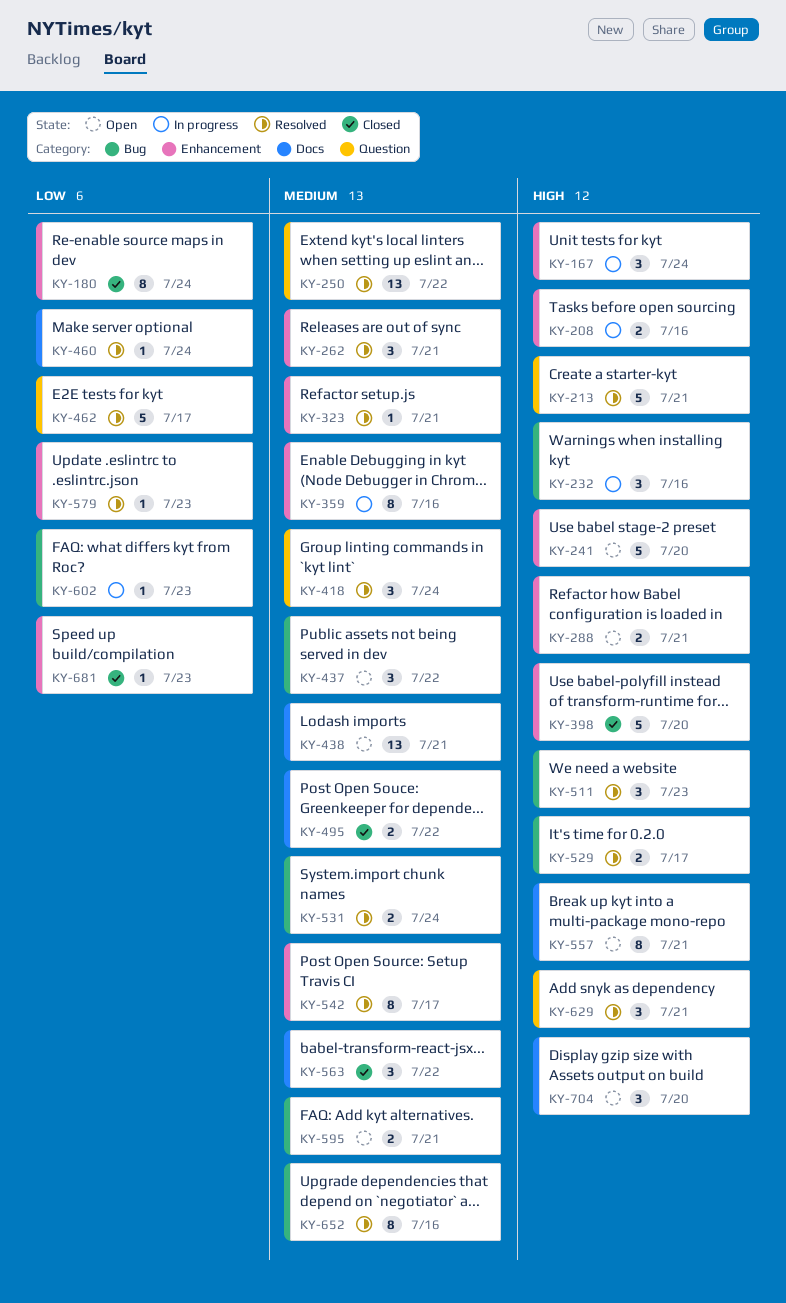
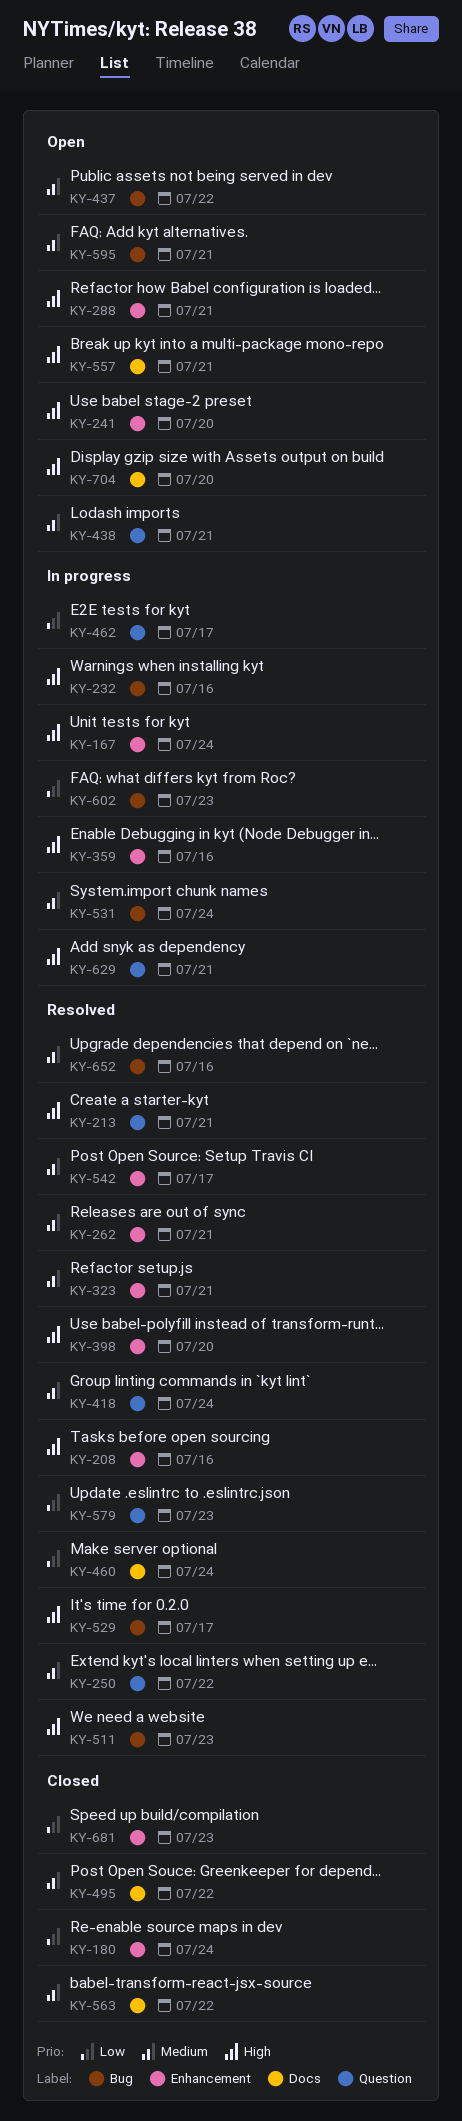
KY-208, status: In progress -> Resolved
KY-359, priority: Medium -> High
KY-398, status: Closed -> Resolved
KY-438, label: Docs -> Question
KY-462, status: Resolved -> In progress
KY-531, status: Resolved -> In progress
KY-579, label: Enhancement -> Question
KY-629, status: Resolved -> In progress

